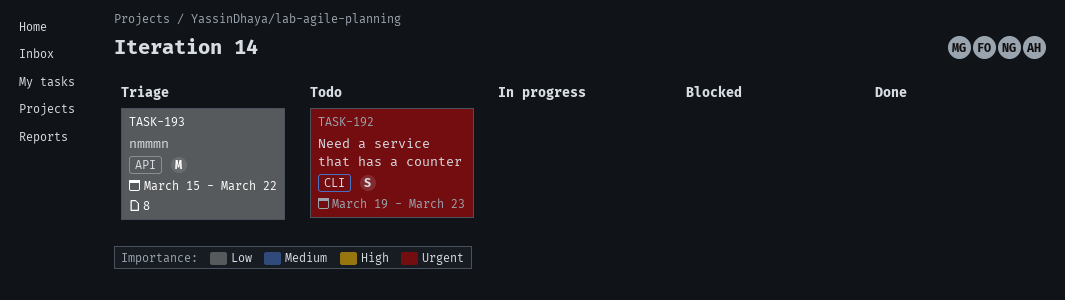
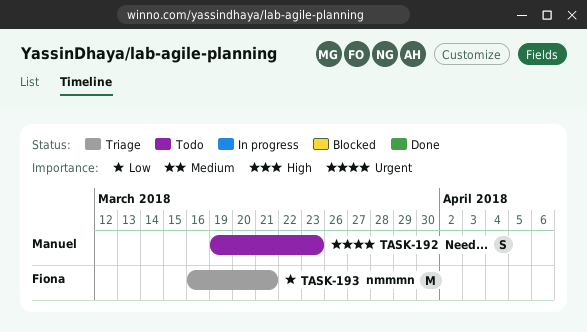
TASK-193, start: Mar 15 -> Mar 16
TASK-193, due: Mar 22 -> Mar 21

